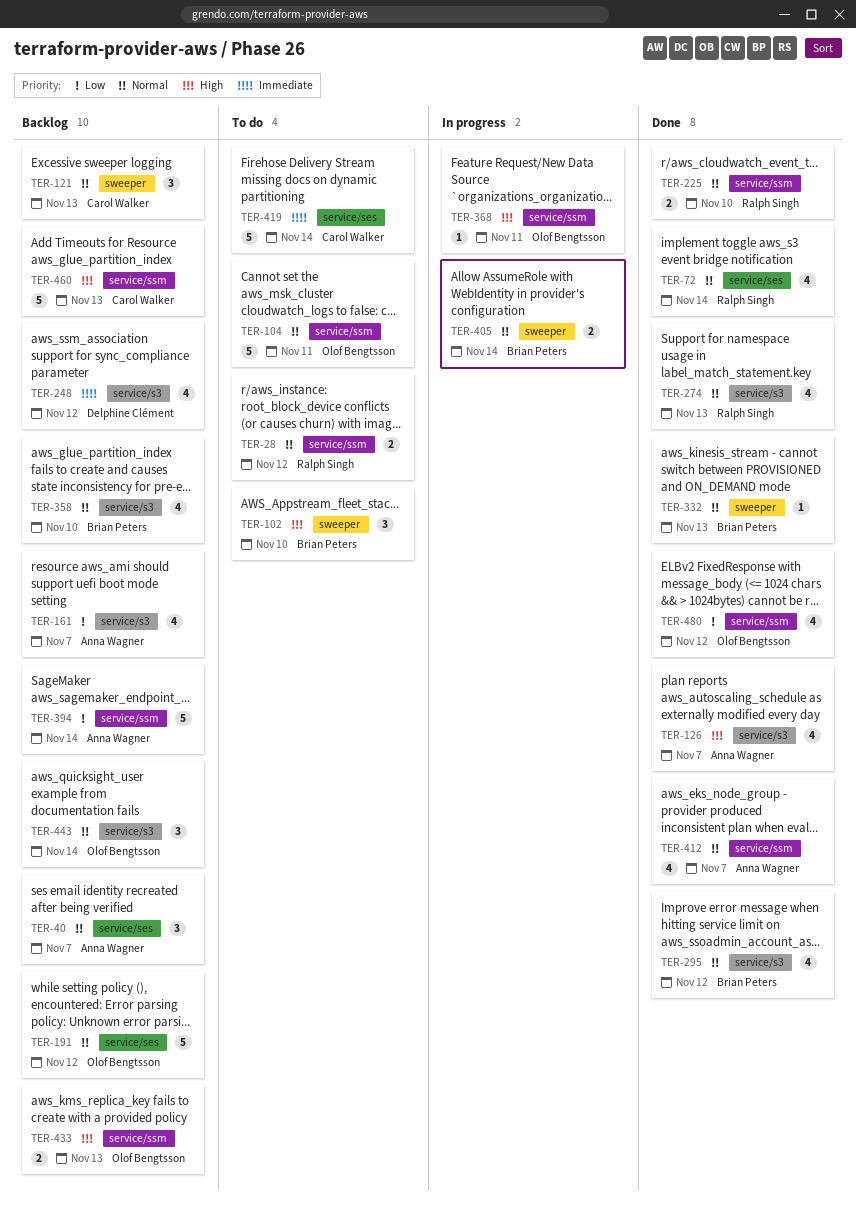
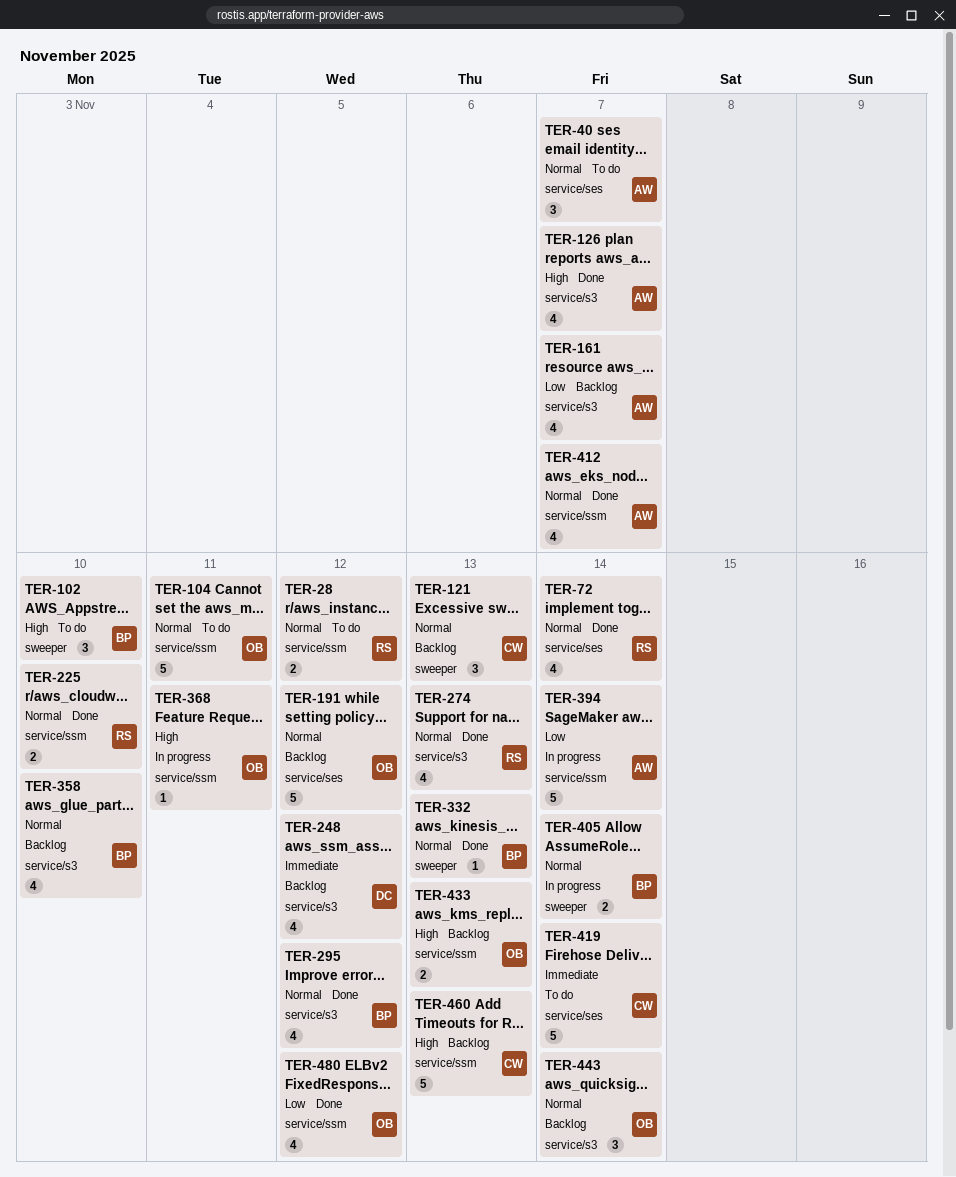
TER-40, status: Backlog -> To do
TER-394, status: Backlog -> In progress

